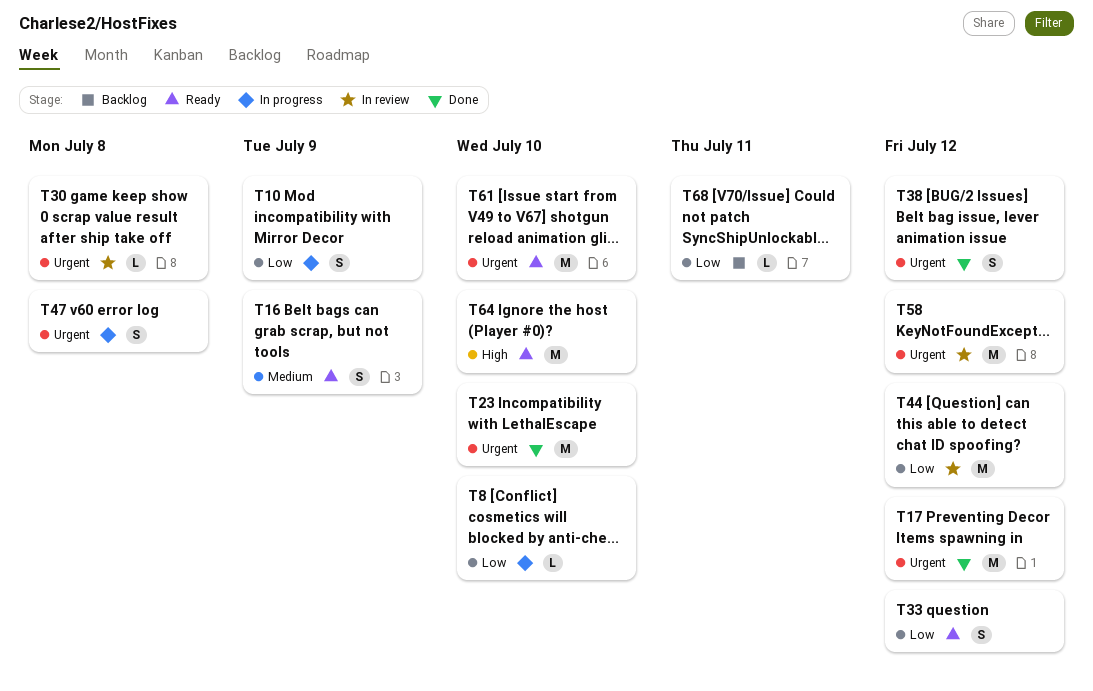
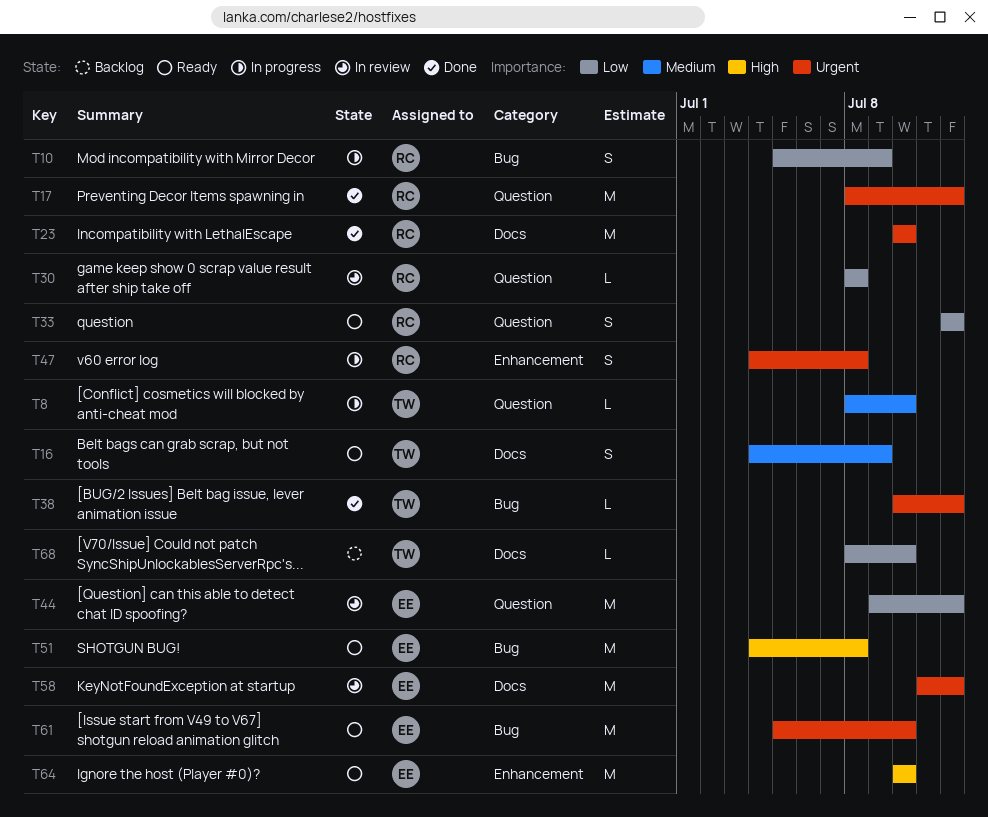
T8, priority: Low -> Medium
T30, priority: Urgent -> Low
T38, estimate: S -> L
T51: none -> present
T68, due: Jul 11 -> Jul 10

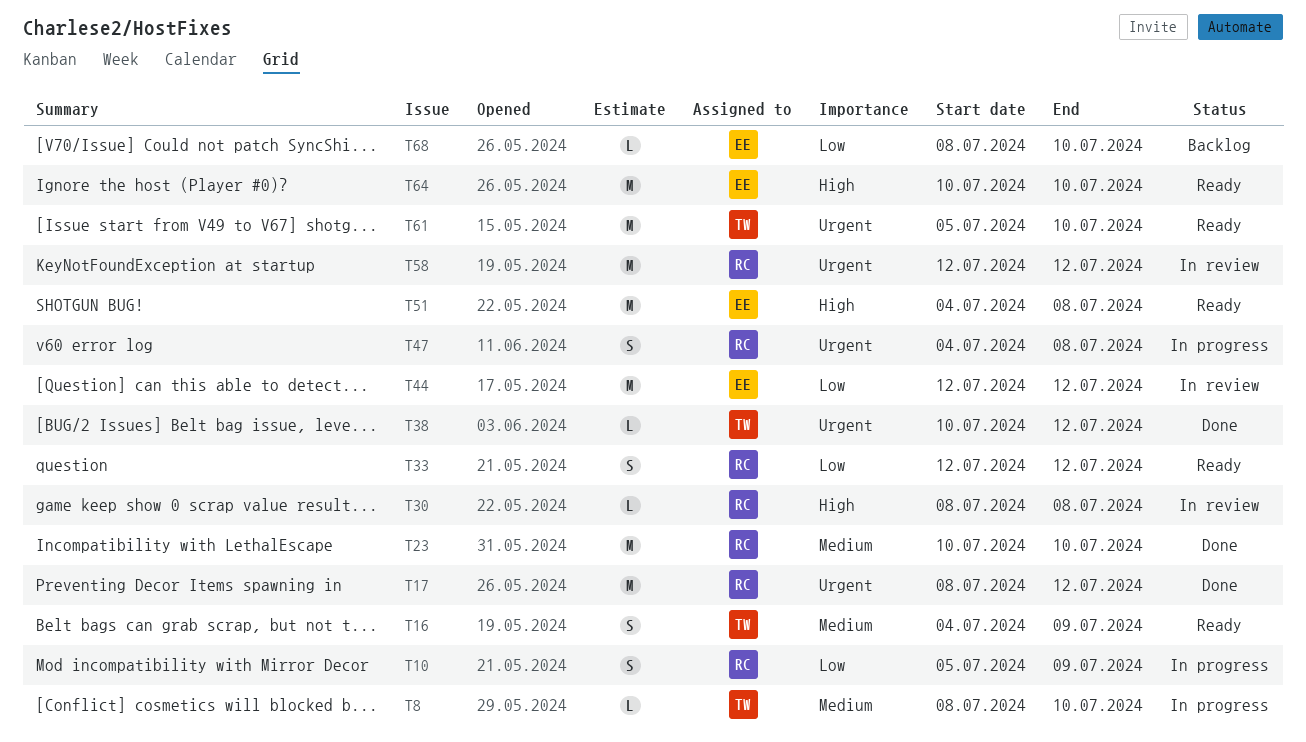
T23, priority: Urgent -> Medium
T30, priority: Low -> High
T44, start: Jul 9 -> Jul 12
T58, owner: EE -> RC
T58, start: Jul 11 -> Jul 12
T61, owner: EE -> TW
T68, owner: TW -> EE

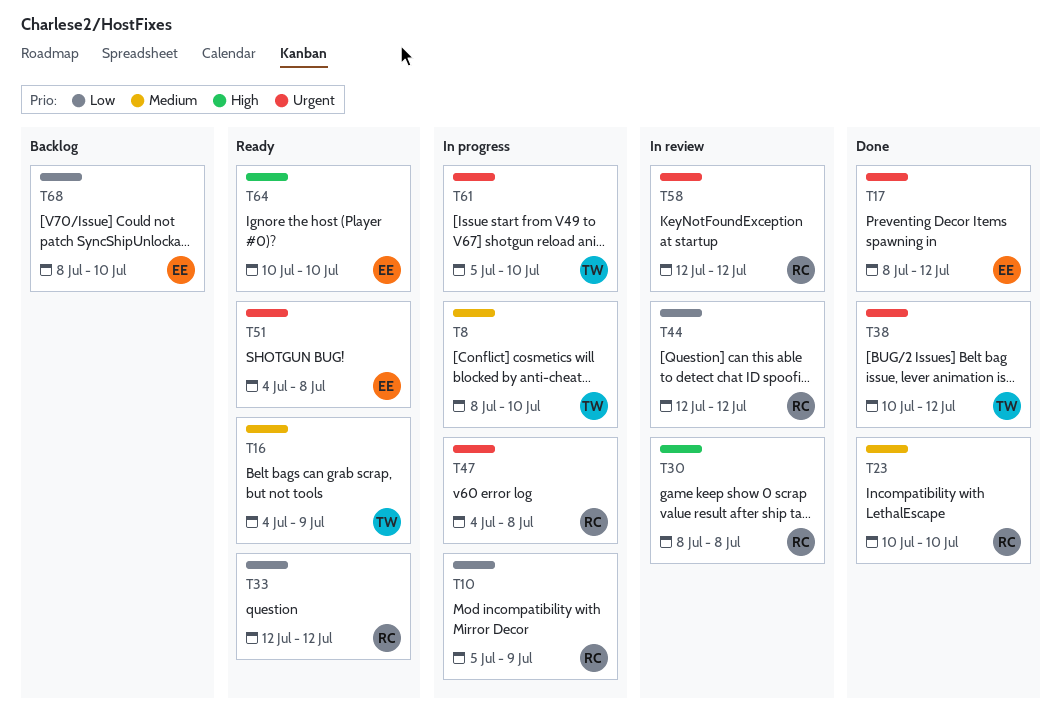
T17, owner: RC -> EE
T44, owner: EE -> RC
T51, priority: High -> Urgent
T61, status: Ready -> In progress

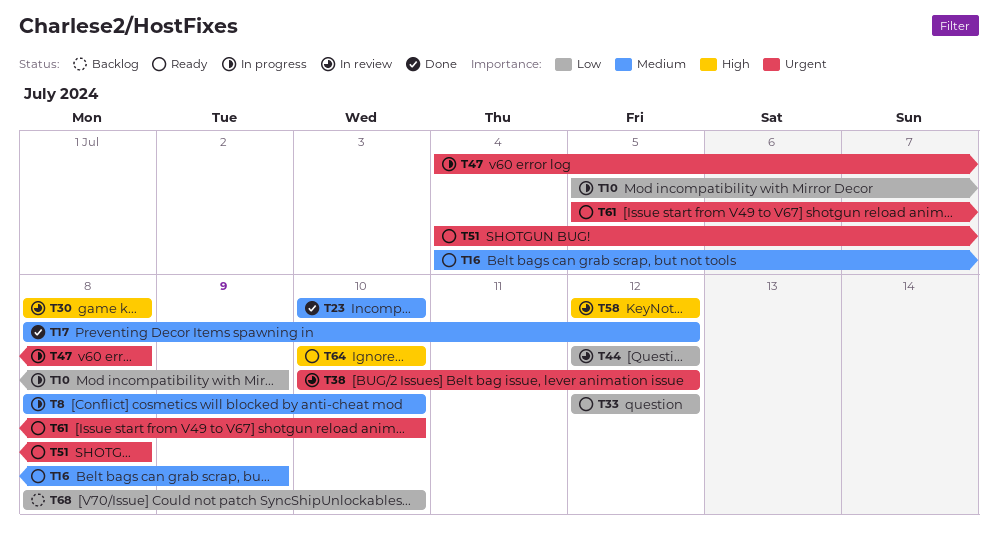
T17, priority: Urgent -> Medium
T38, status: Done -> In review
T58, priority: Urgent -> High
T61, status: In progress -> Ready

